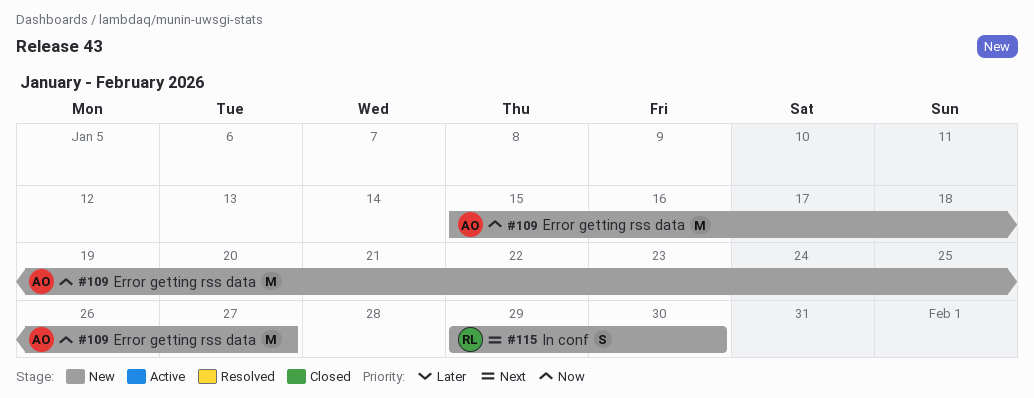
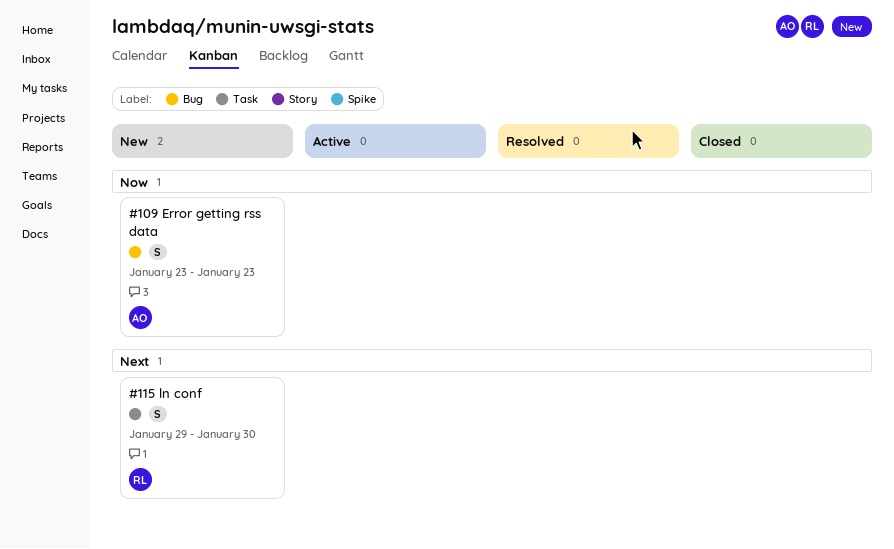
#109, estimate: M -> S
#109, start: Jan 15 -> Jan 23
#109, due: Jan 27 -> Jan 23

